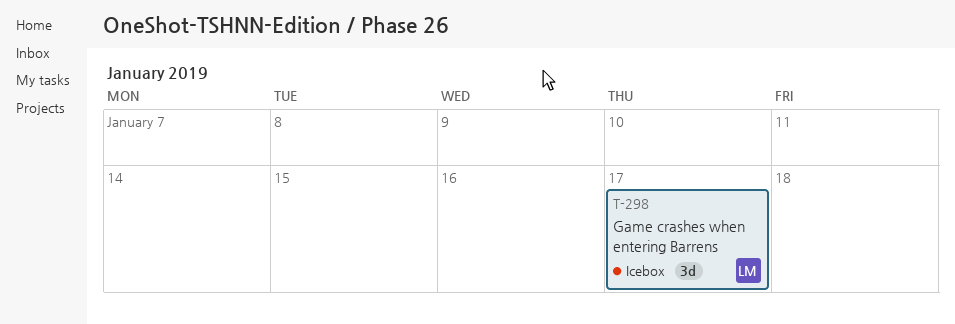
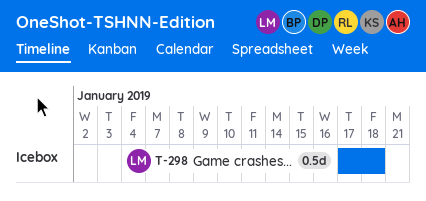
T-298, estimate: 3d -> 0.5d
T-298, due: Jan 17 -> Jan 18

